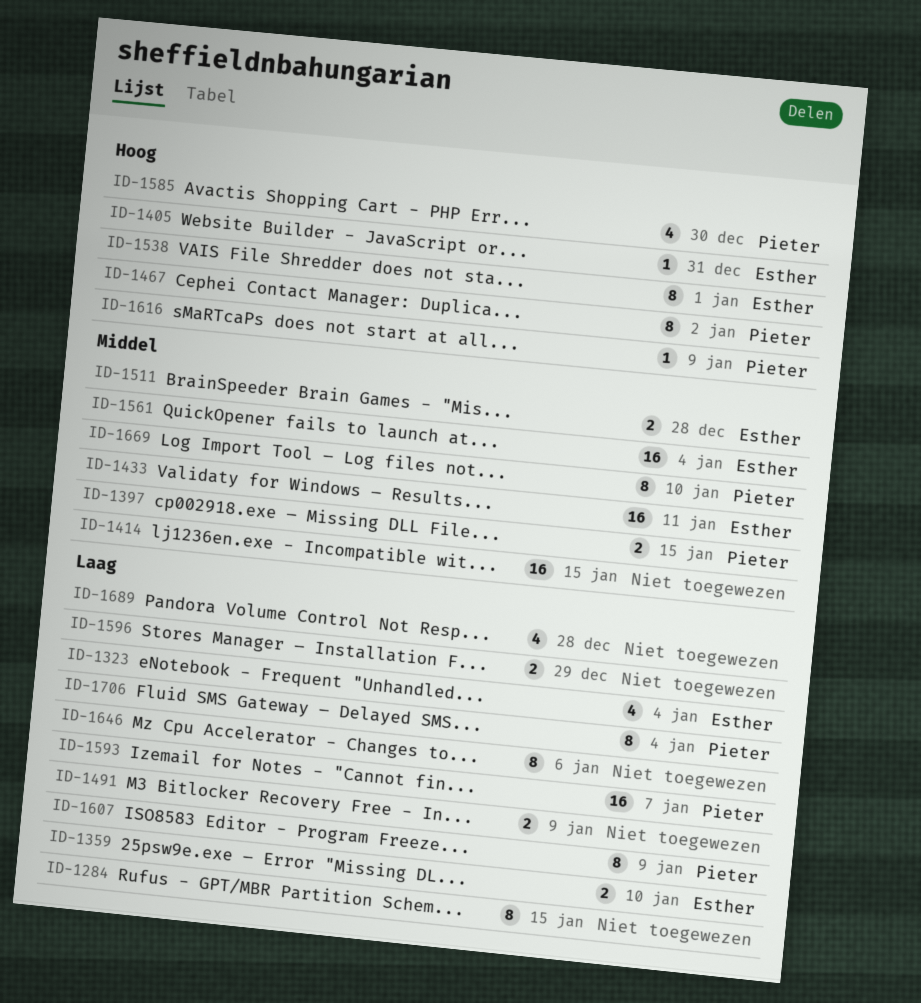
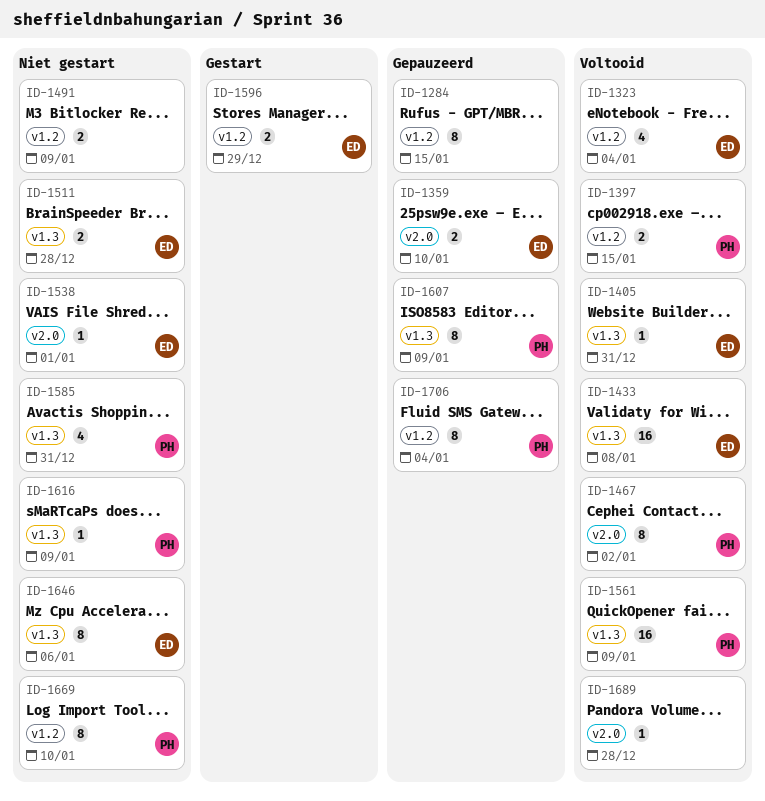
ID-1414: present -> none
ID-1433, due: Jan 11 -> Jan 8
ID-1538, estimate: 8 -> 1
ID-1561, owner: Esther -> Pieter
ID-1561, due: Jan 4 -> Jan 9
ID-1585, due: Dec 30 -> Dec 31
ID-1593: present -> none
ID-1596, owner: none -> Esther
ID-1646, owner: none -> Esther
ID-1689, estimate: 4 -> 1

